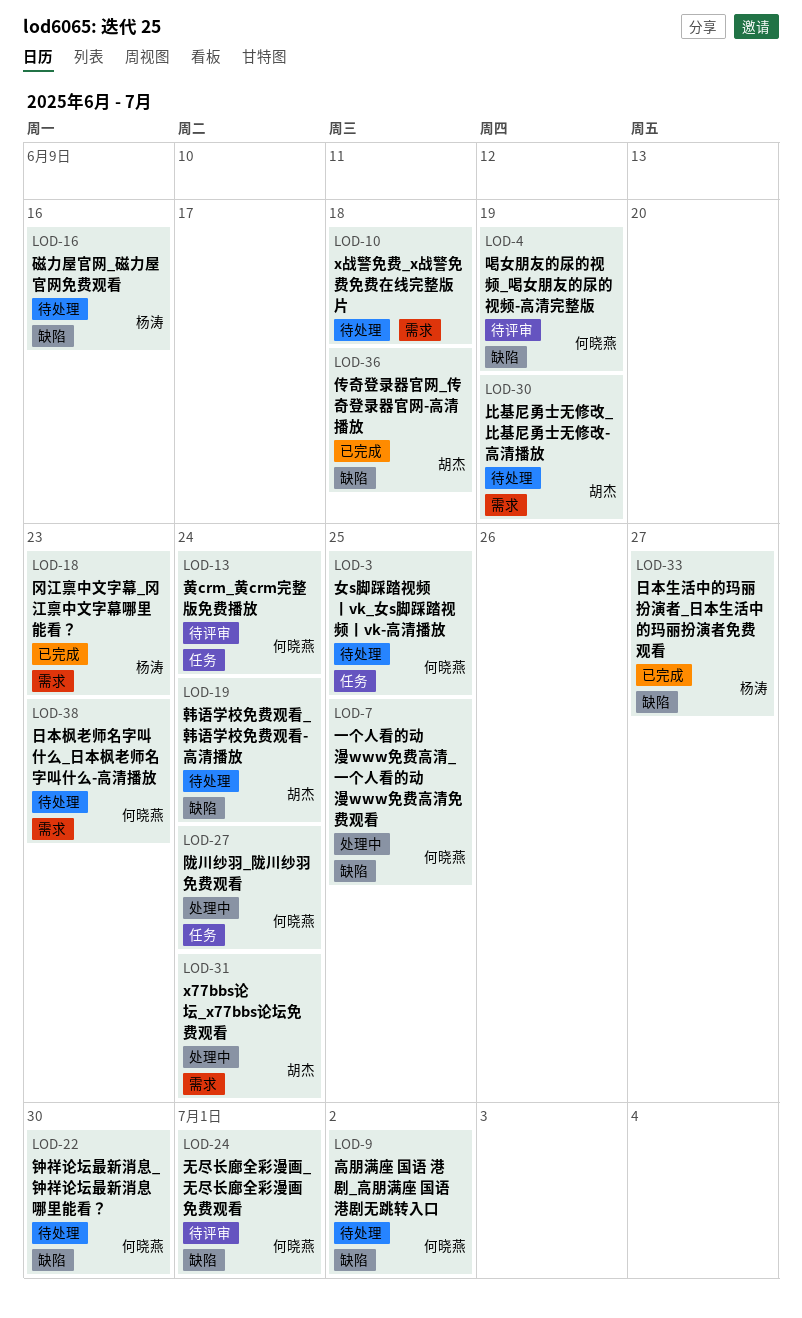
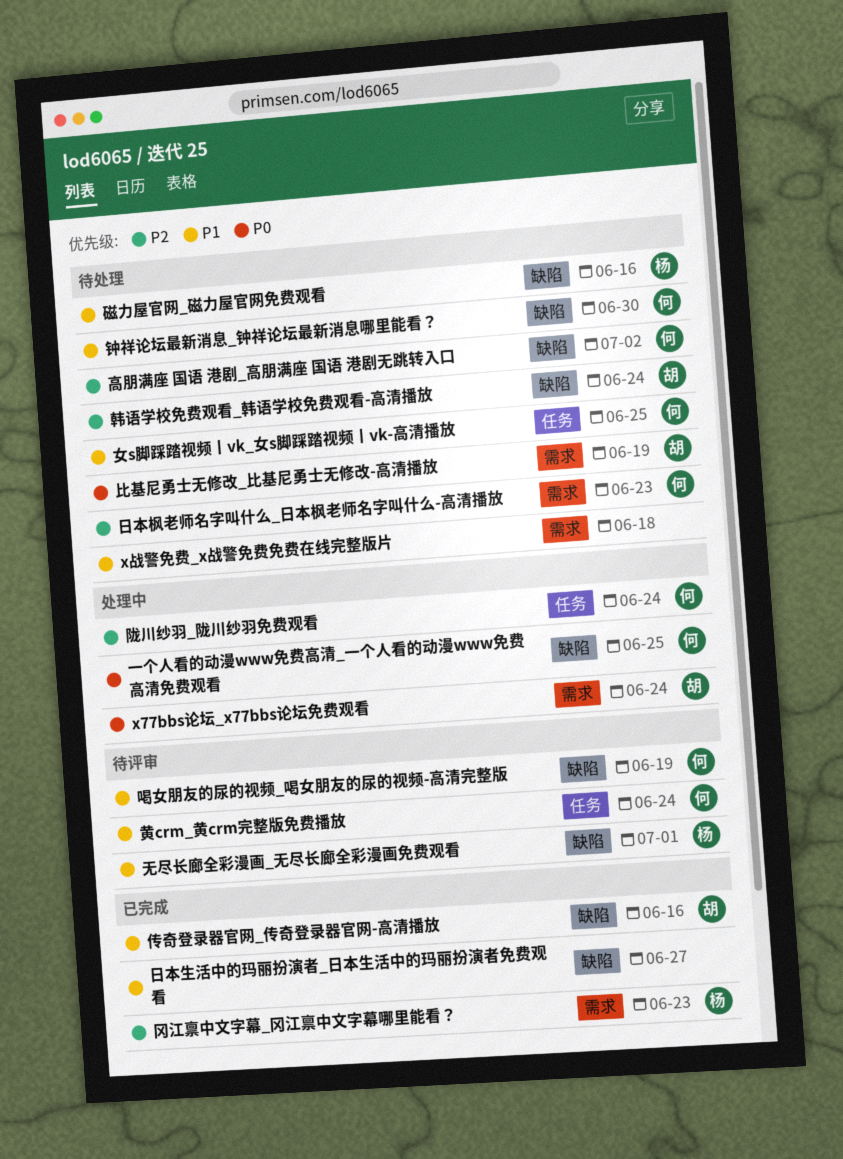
传奇登录器官网_传奇登录器官网-高清播放, due: Jun 18 -> Jun 16
无尽长廊全彩漫画_无尽长廊全彩漫画免费观看, owner: 何晓燕 -> 杨涛
日本生活中的玛丽扮演者_日本生活中的玛丽扮演者免费观看, owner: 杨涛 -> none

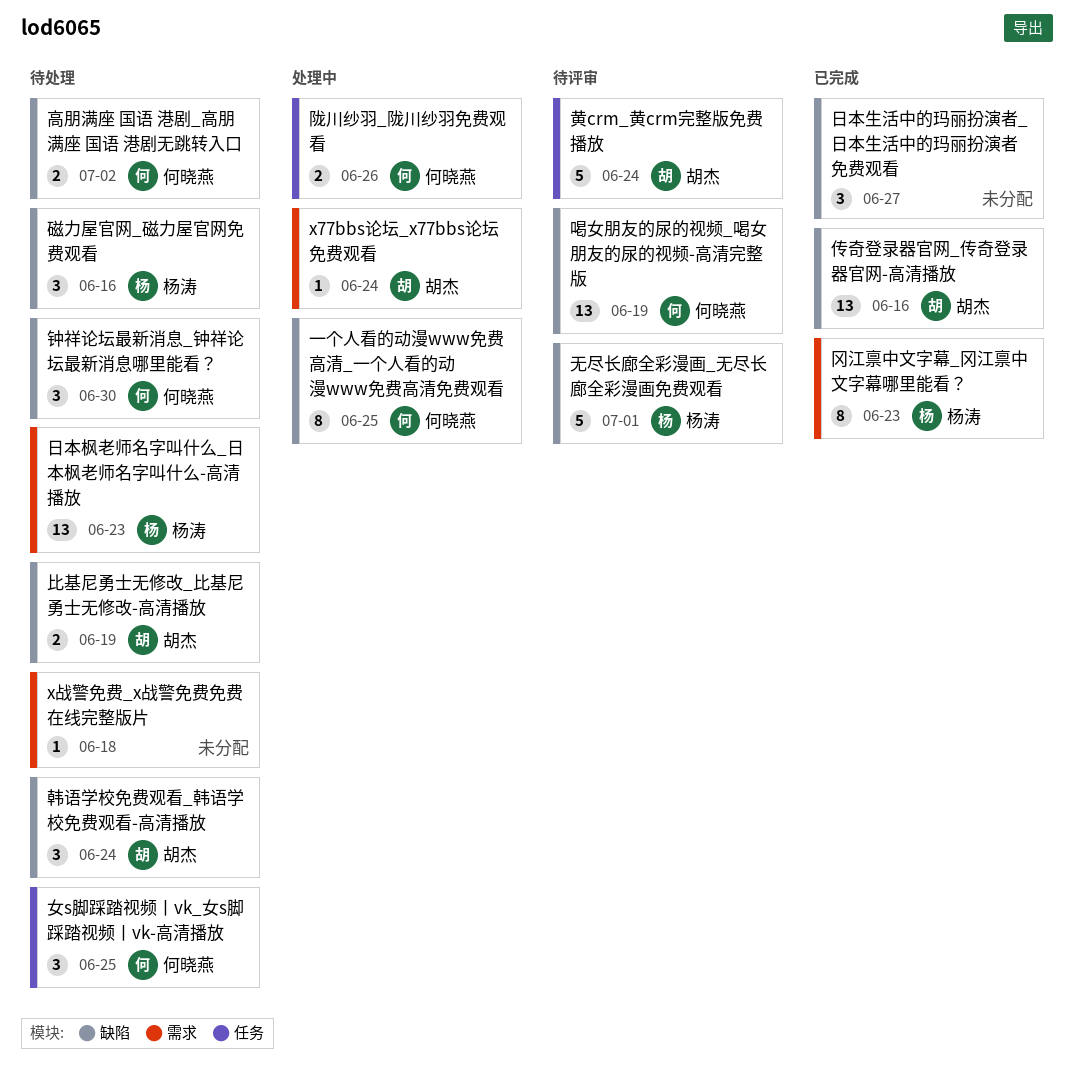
日本枫老师名字叫什么_日本枫老师名字叫什么-高清播放, owner: 何晓燕 -> 杨涛
比基尼勇士无修改_比基尼勇士无修改-高清播放, label: 需求 -> 缺陷
陇川纱羽_陇川纱羽免费观看, due: Jun 24 -> Jun 26
黄crm_黄crm完整版免费播放, owner: 何晓燕 -> 胡杰

